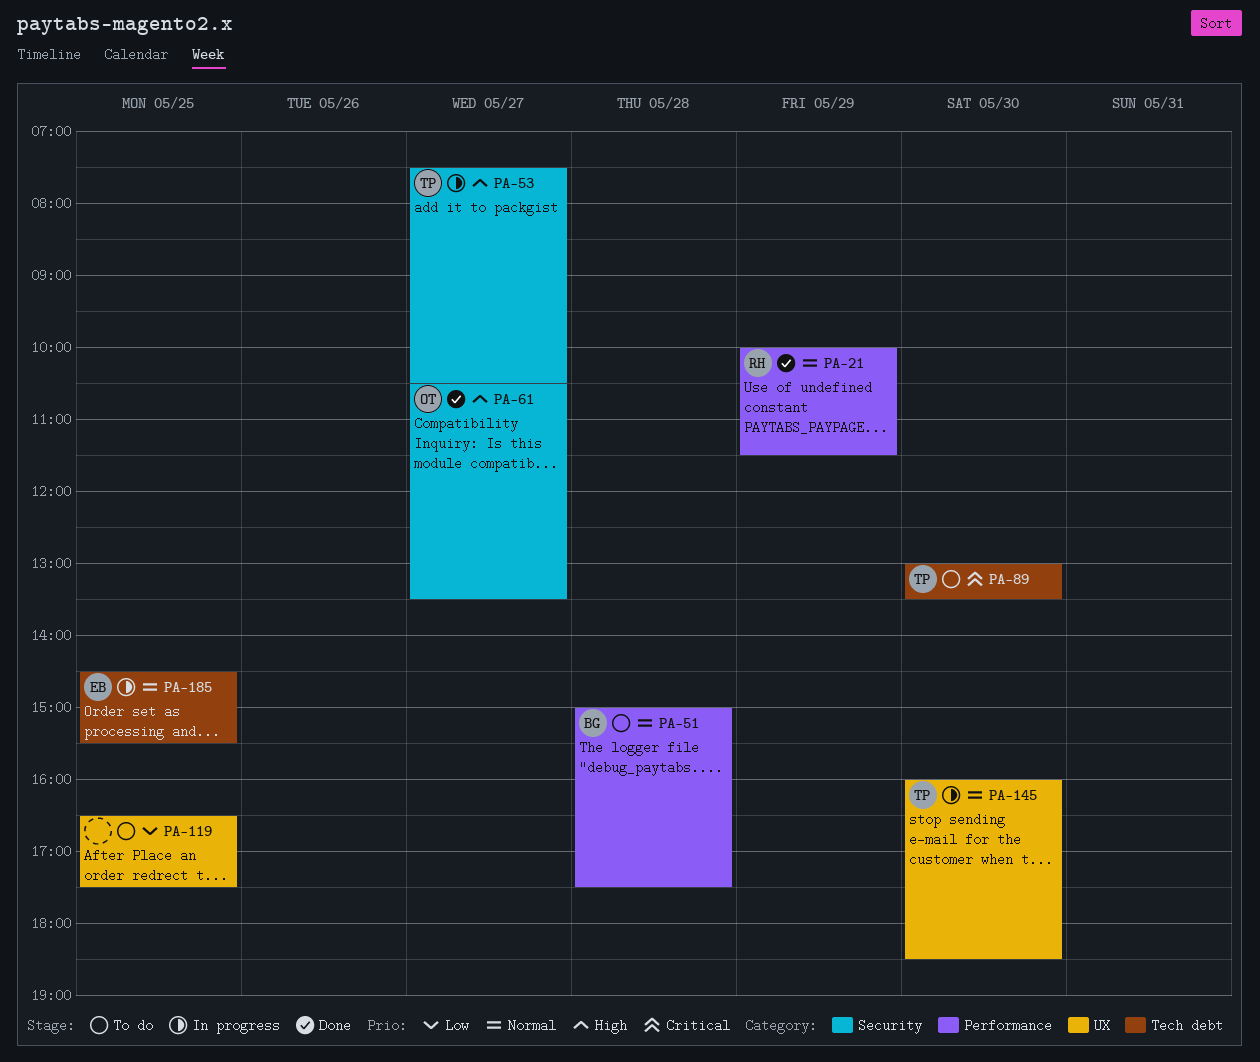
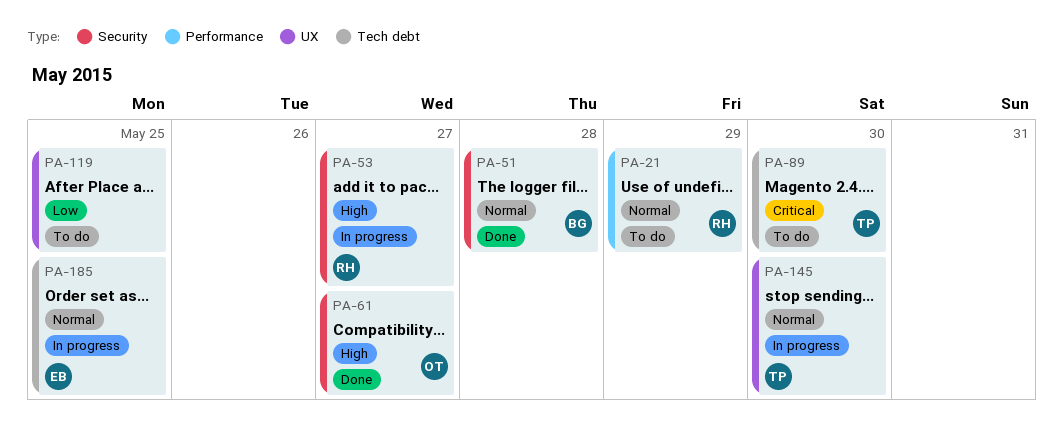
PA-21, status: Done -> To do
PA-51, status: To do -> Done
PA-51, label: Performance -> Security
PA-53, owner: TP -> RH

